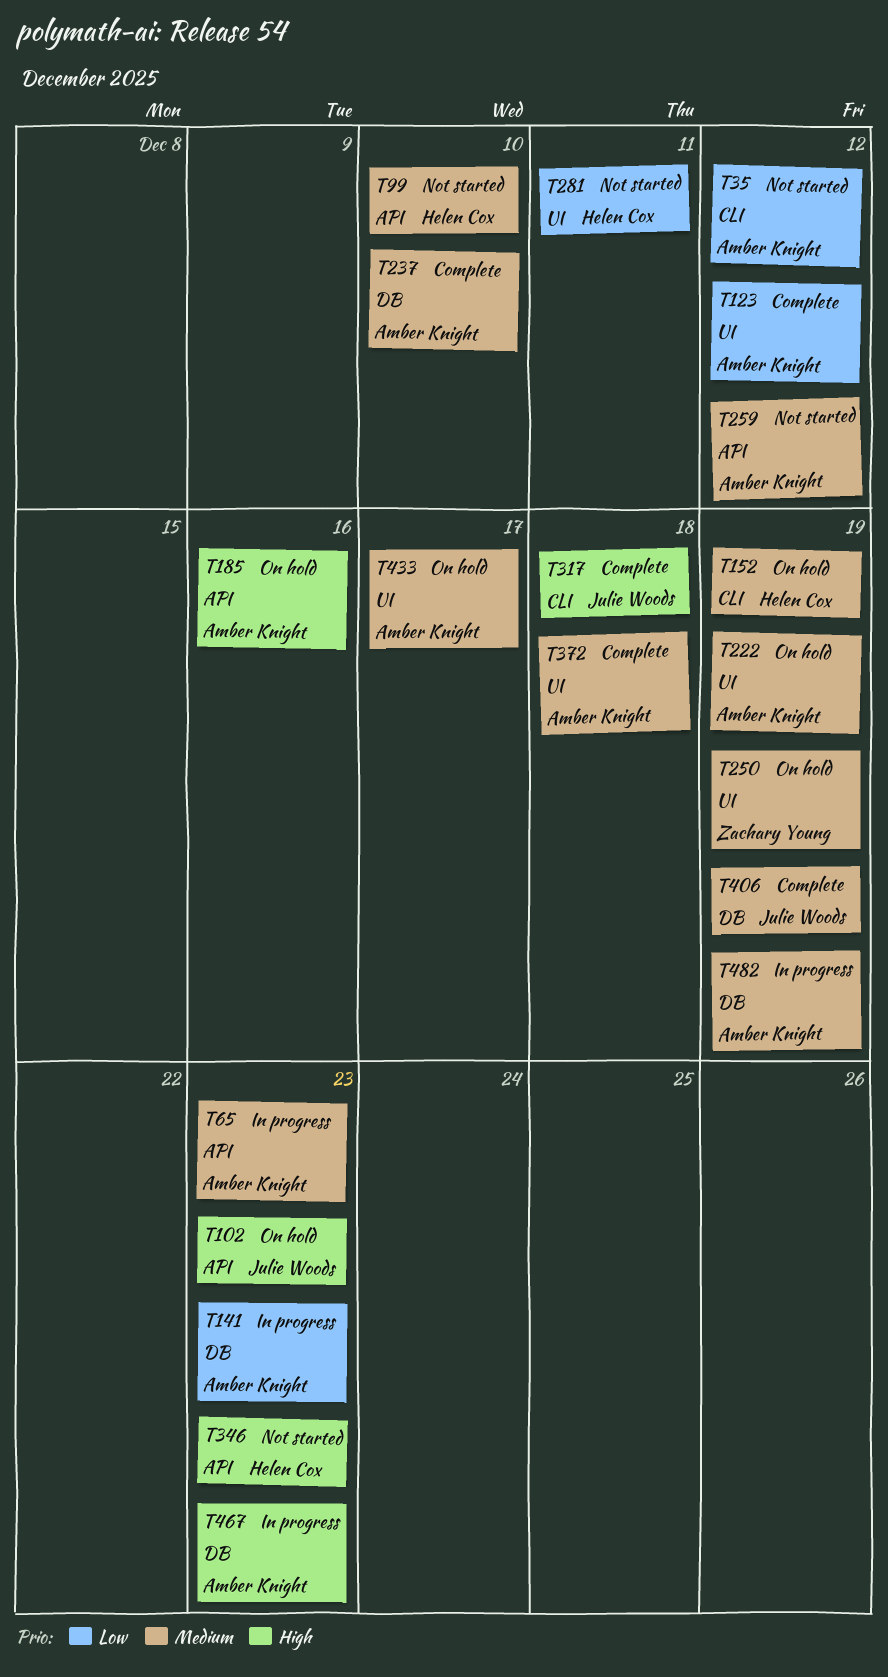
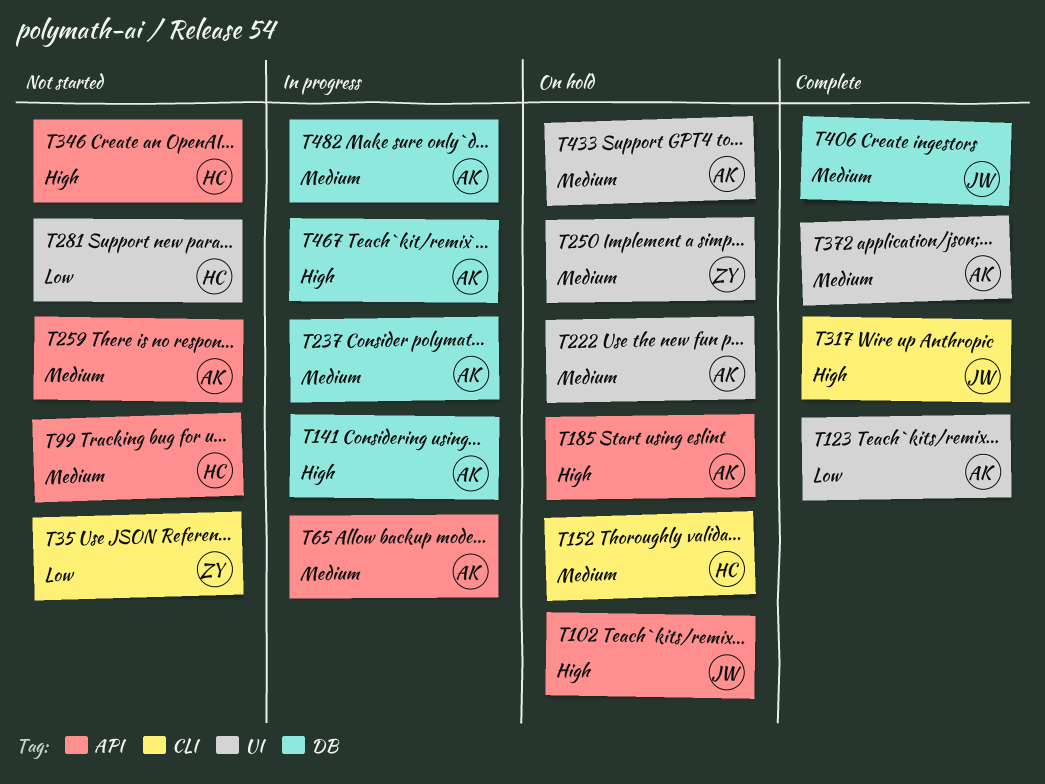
T35, owner: Amber Knight -> Zachary Young
T141, priority: Low -> High
T237, status: Complete -> In progress

